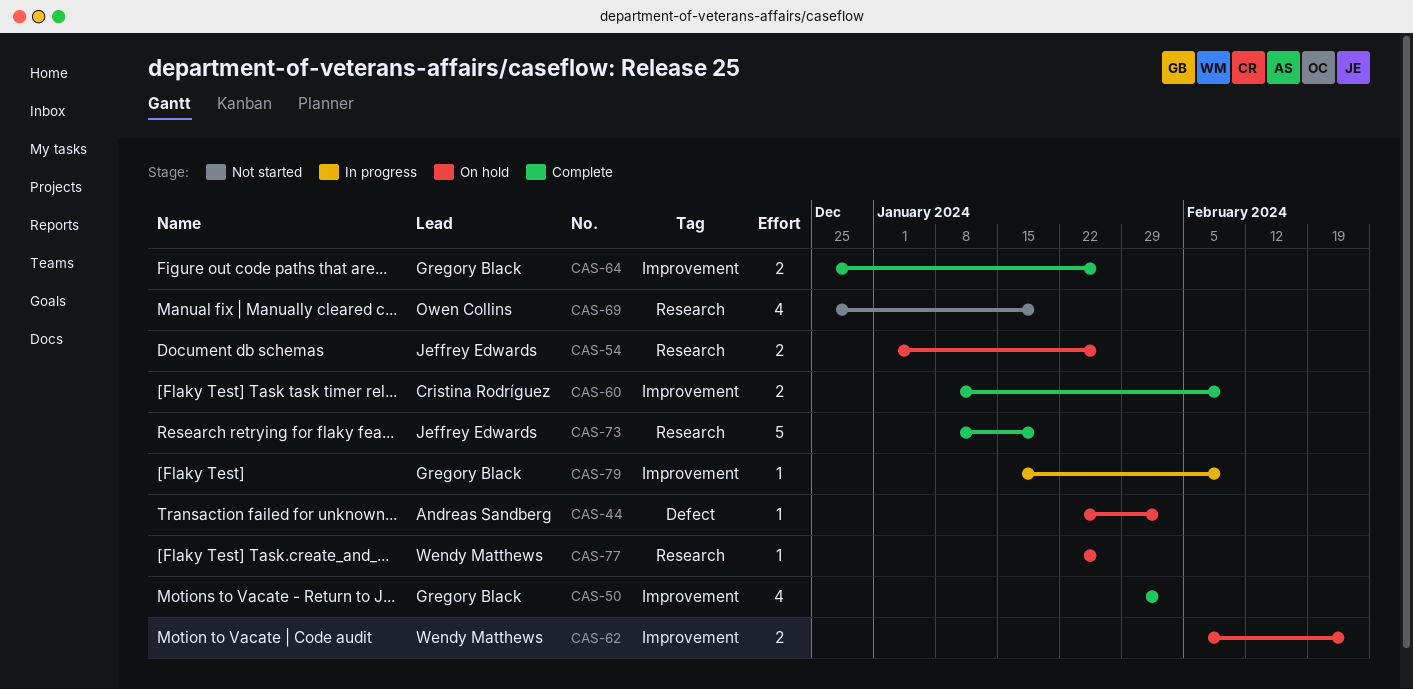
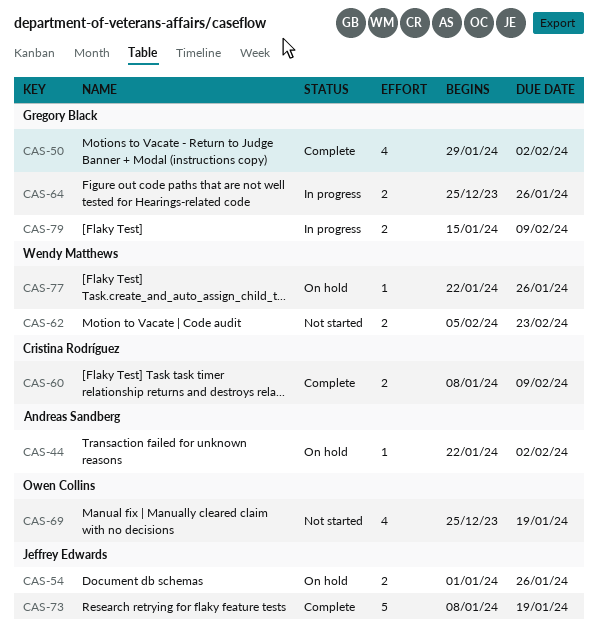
CAS-62, status: On hold -> Not started
CAS-64, status: Complete -> In progress
CAS-79, estimate: 1 -> 2

